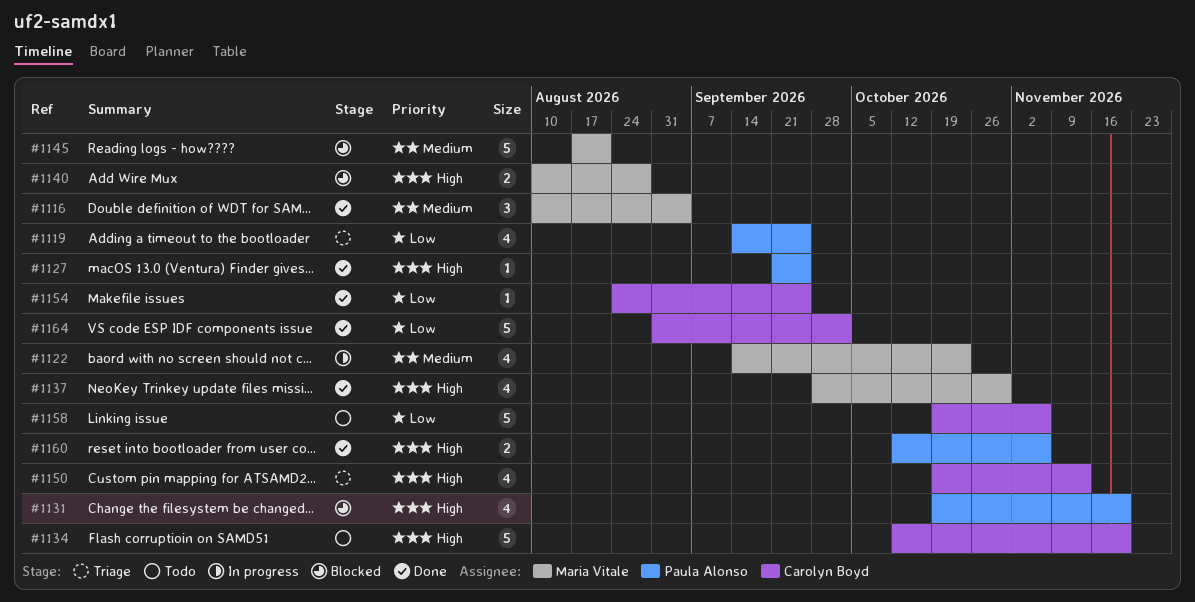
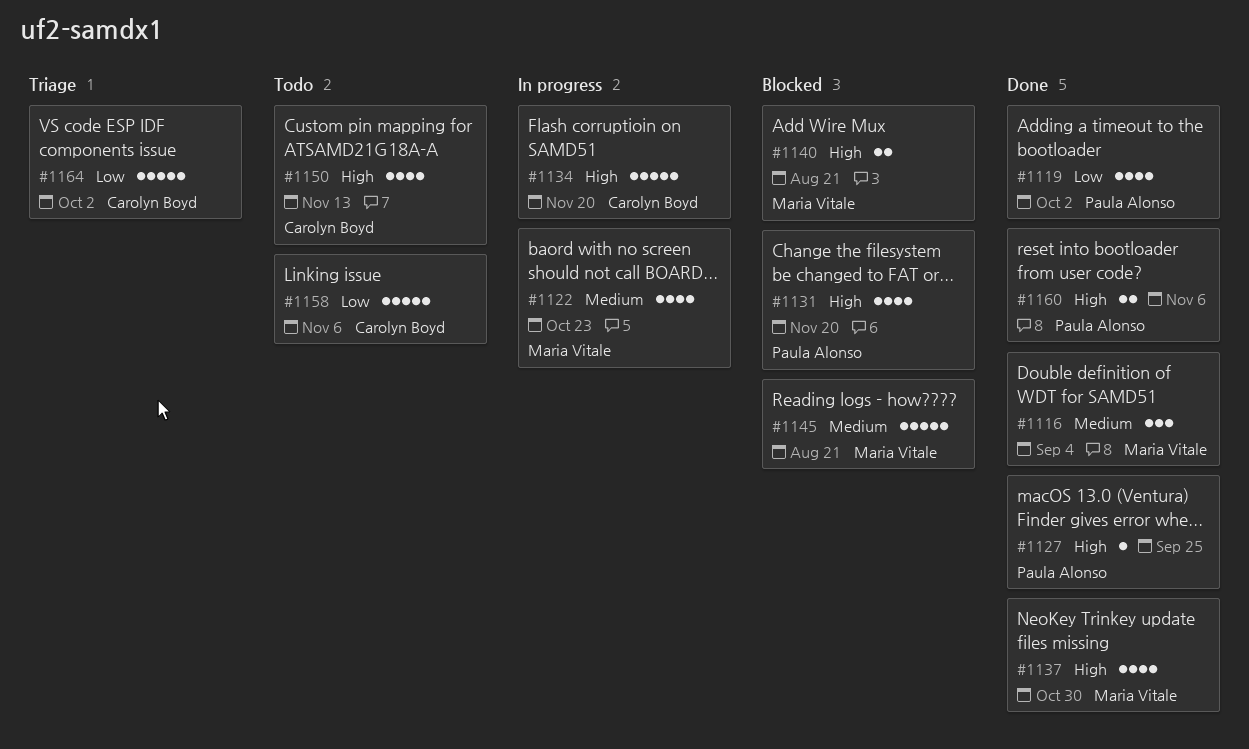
#1119, status: Triage -> Done
#1119, due: Sep 25 -> Oct 2
#1134, status: Todo -> In progress
#1140, due: Aug 28 -> Aug 21
#1150, status: Triage -> Todo
#1154: present -> none
#1164, status: Done -> Triage

